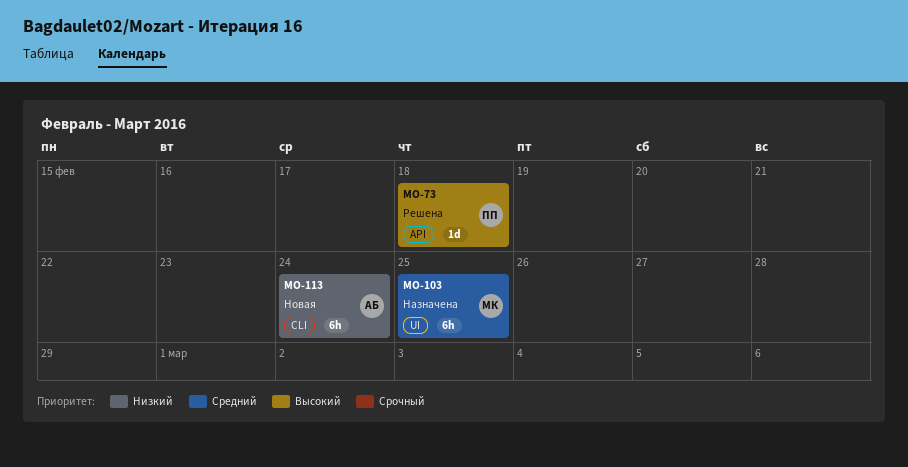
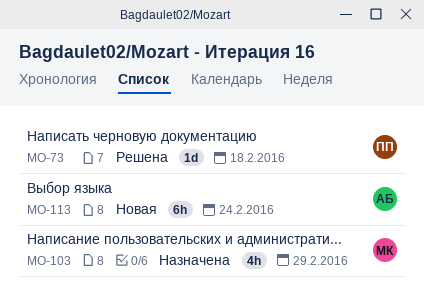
MO-103, estimate: 6h -> 4h
MO-103, due: Feb 25 -> Feb 29

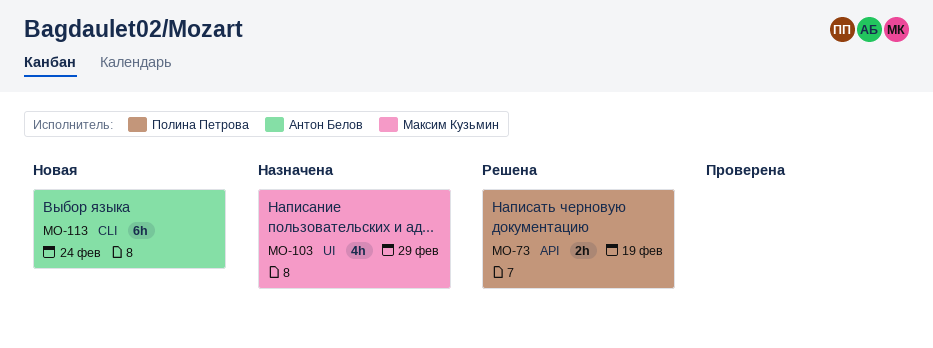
MO-73, estimate: 1d -> 2h
MO-73, due: Feb 18 -> Feb 19

